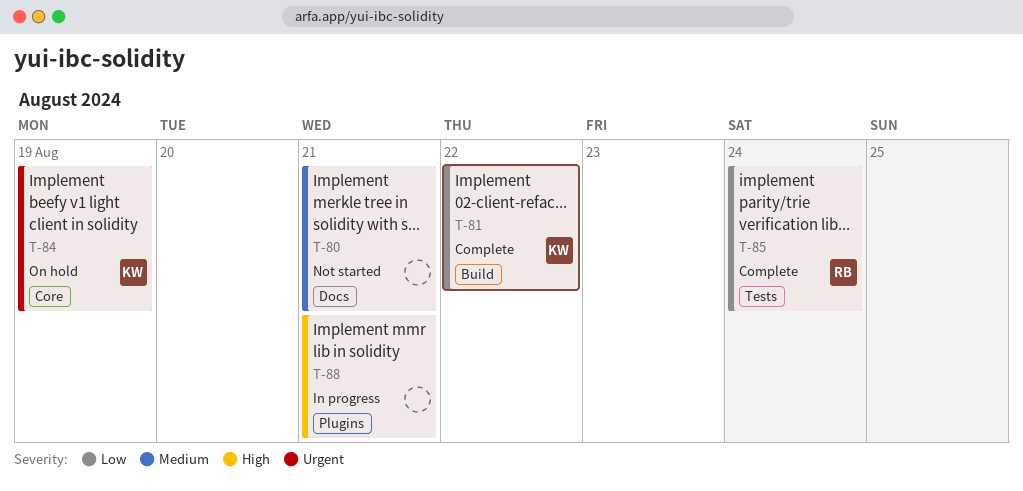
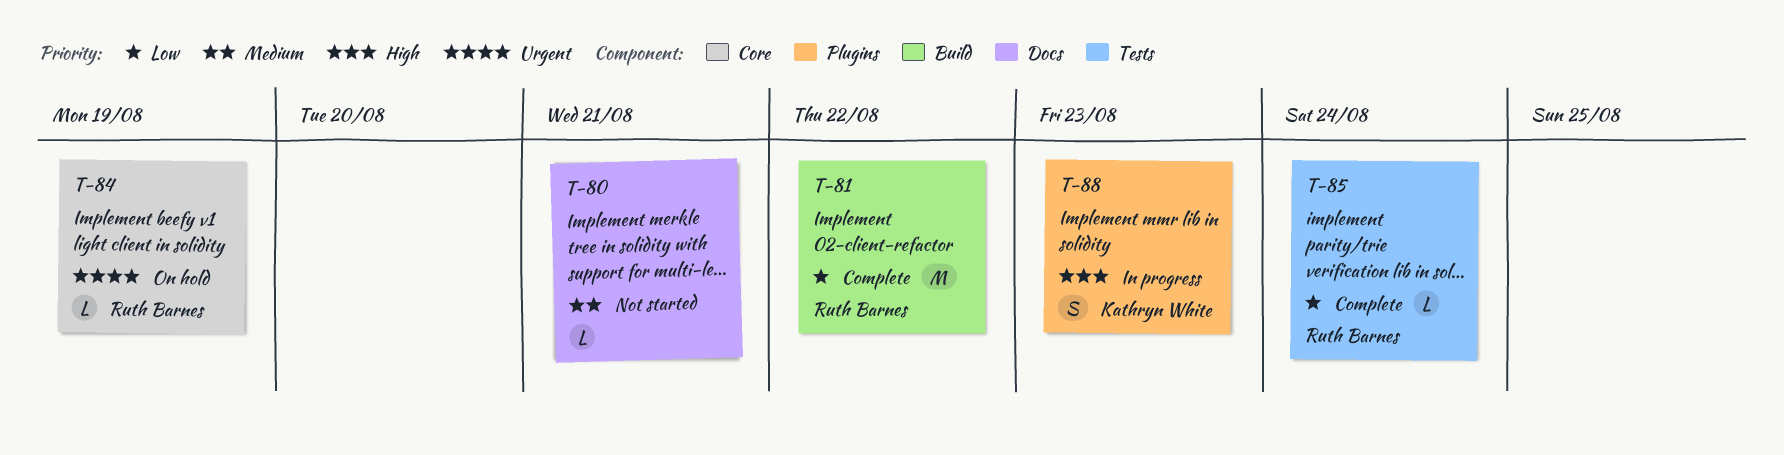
T-81, owner: Kathryn White -> Ruth Barnes
T-84, owner: Kathryn White -> Ruth Barnes
T-88, owner: none -> Kathryn White
T-88, due: Aug 21 -> Aug 23

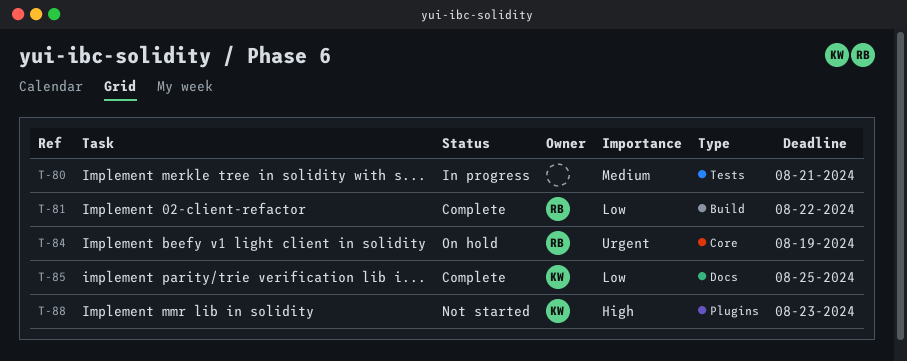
T-80, status: Not started -> In progress
T-80, label: Docs -> Tests
T-85, owner: Ruth Barnes -> Kathryn White
T-85, label: Tests -> Docs
T-85, due: Aug 24 -> Aug 25
T-88, status: In progress -> Not started

